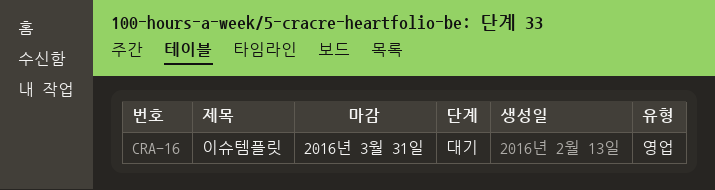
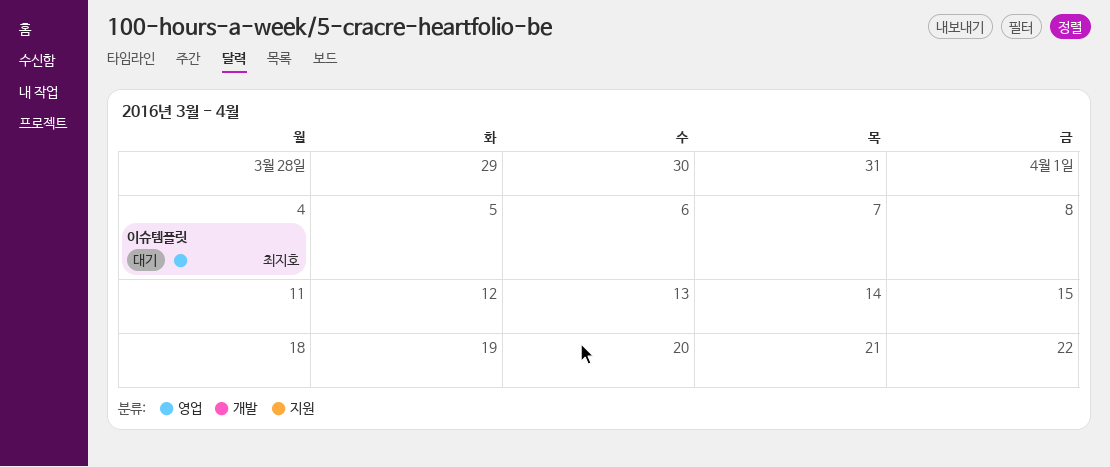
이슈템플릿, due: Mar 31 -> Apr 4

